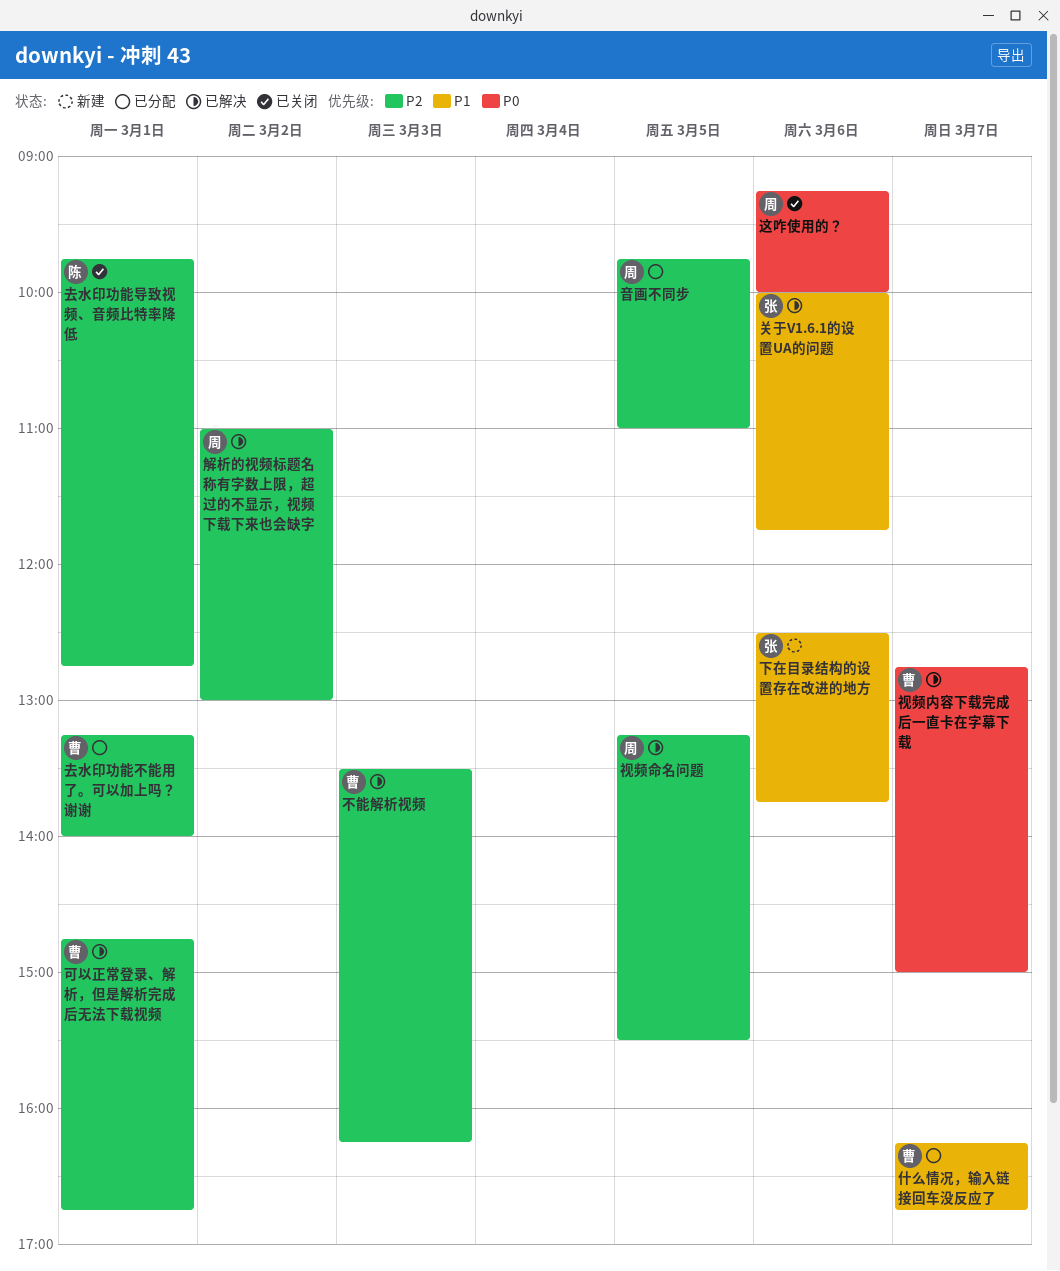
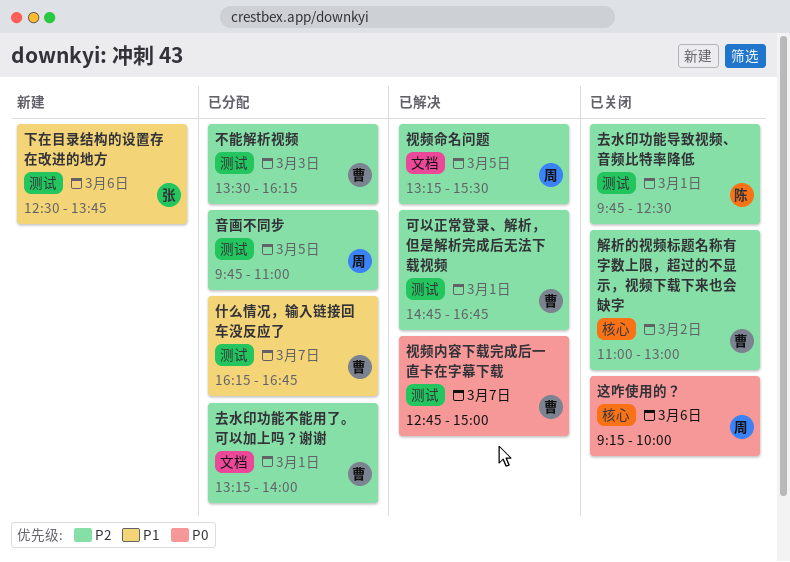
不能解析视频, status: 已解决 -> 已分配
关于V1.6.1的设置UA的问题: present -> none
去水印功能导致视频、音频比特率降低, ends: 12:45 -> 12:30
解析的视频标题名称有字数上限，超过的不显示，视频下载下来也会缺字, status: 已解决 -> 已关闭
解析的视频标题名称有字数上限，超过的不显示，视频下载下来也会缺字, owner: 周 -> 曹

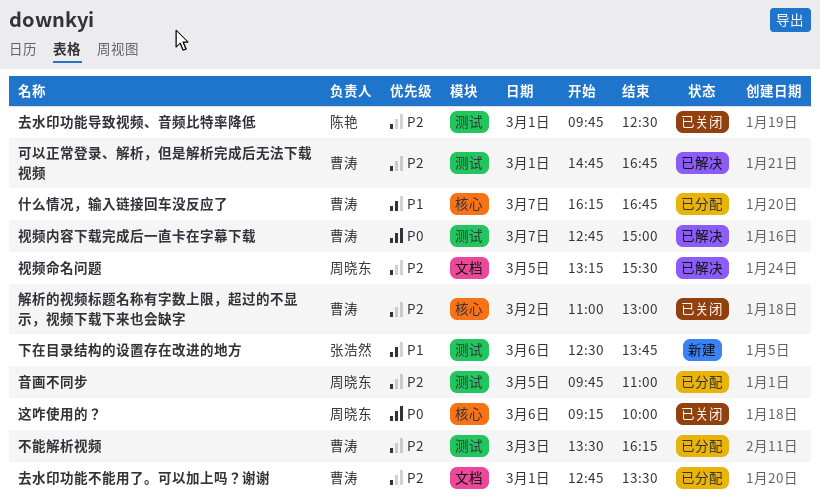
什么情况，输入链接回车没反应了, label: 测试 -> 核心
去水印功能不能用了。可以加上吗？谢谢, begins: 13:15 -> 12:45
去水印功能不能用了。可以加上吗？谢谢, ends: 14:00 -> 13:30

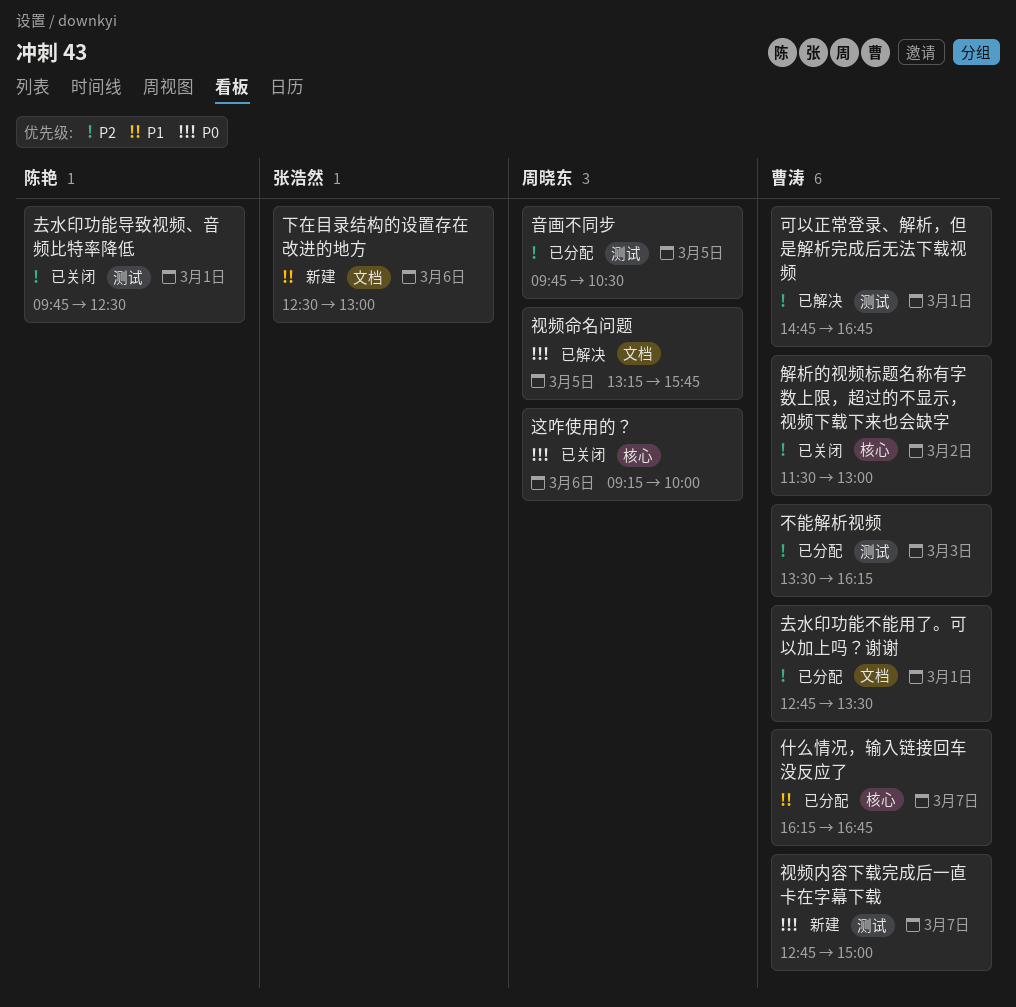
下在目录结构的设置存在改进的地方, label: 测试 -> 文档
下在目录结构的设置存在改进的地方, ends: 13:45 -> 13:00
视频内容下载完成后一直卡在字幕下载, status: 已解决 -> 新建
视频命名问题, priority: P2 -> P0
视频命名问题, ends: 15:30 -> 15:45
解析的视频标题名称有字数上限，超过的不显示，视频下载下来也会缺字, begins: 11:00 -> 11:30
音画不同步, ends: 11:00 -> 10:30

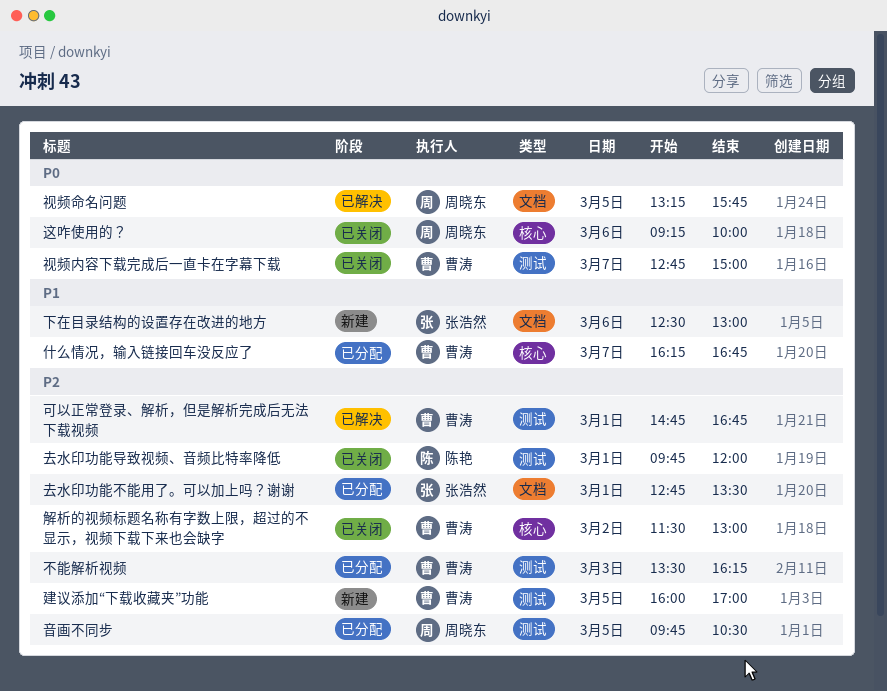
去水印功能不能用了。可以加上吗？谢谢, owner: 曹涛 -> 张浩然
去水印功能导致视频、音频比特率降低, ends: 12:30 -> 12:00
建议添加“下载收藏夹”功能: none -> present
视频内容下载完成后一直卡在字幕下载, status: 新建 -> 已关闭

